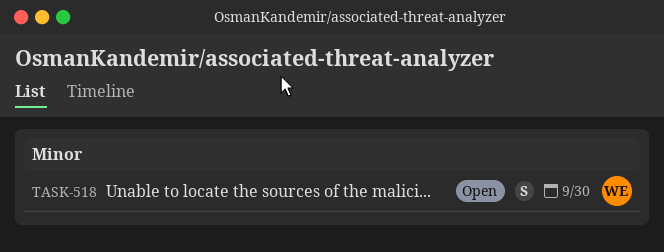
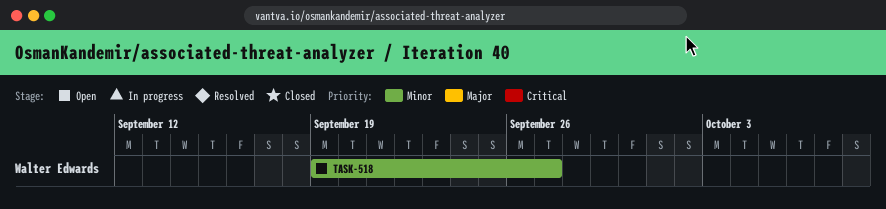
TASK-518, due: Sep 30 -> Sep 27

